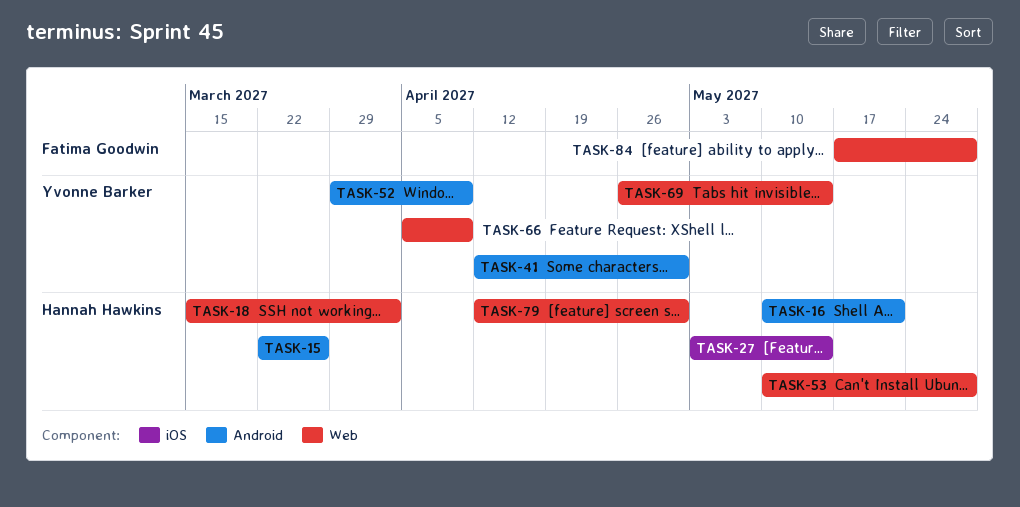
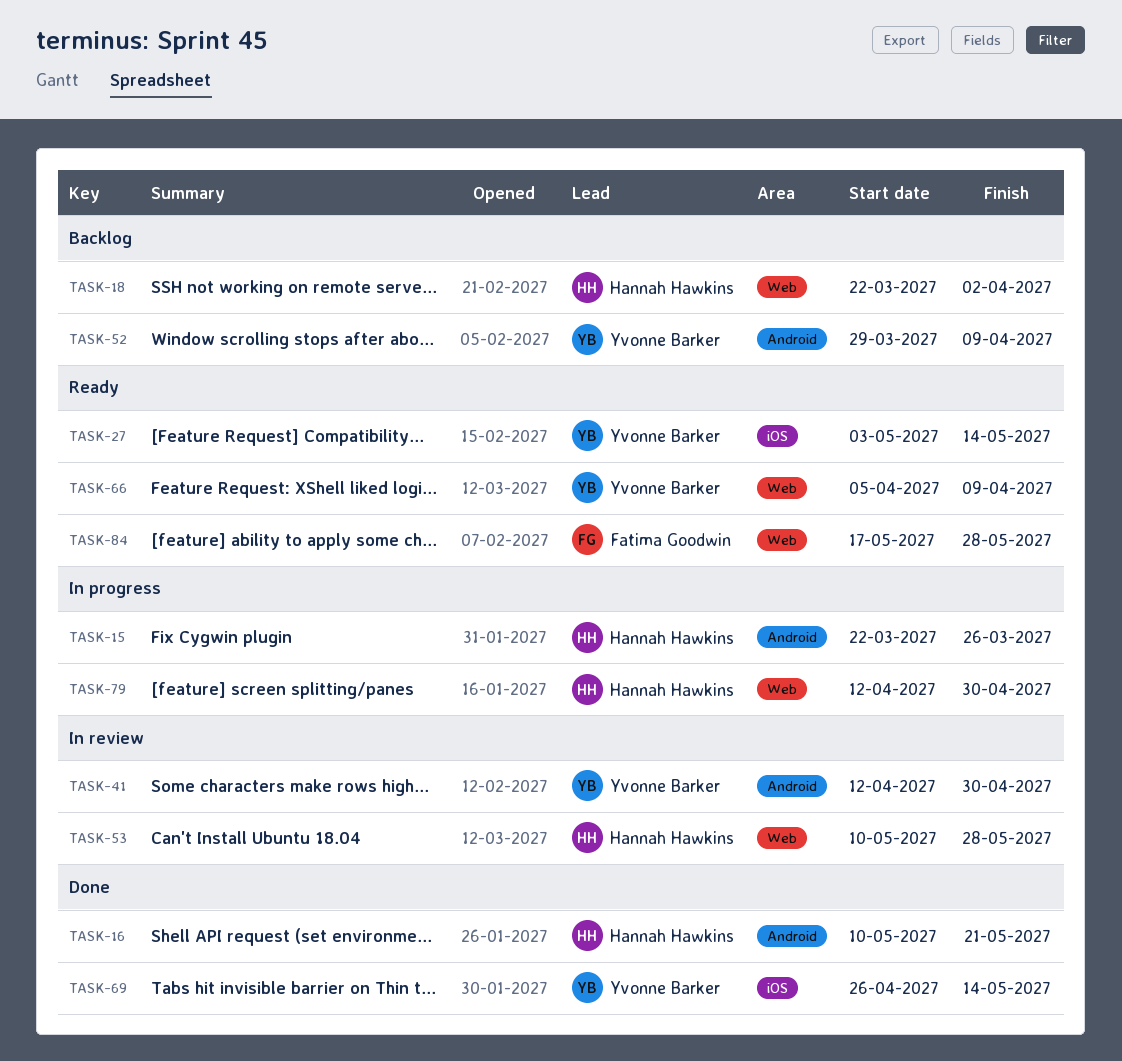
TASK-18, start: Mar 15 -> Mar 22
TASK-27, owner: Hannah Hawkins -> Yvonne Barker
TASK-69, label: Web -> iOS

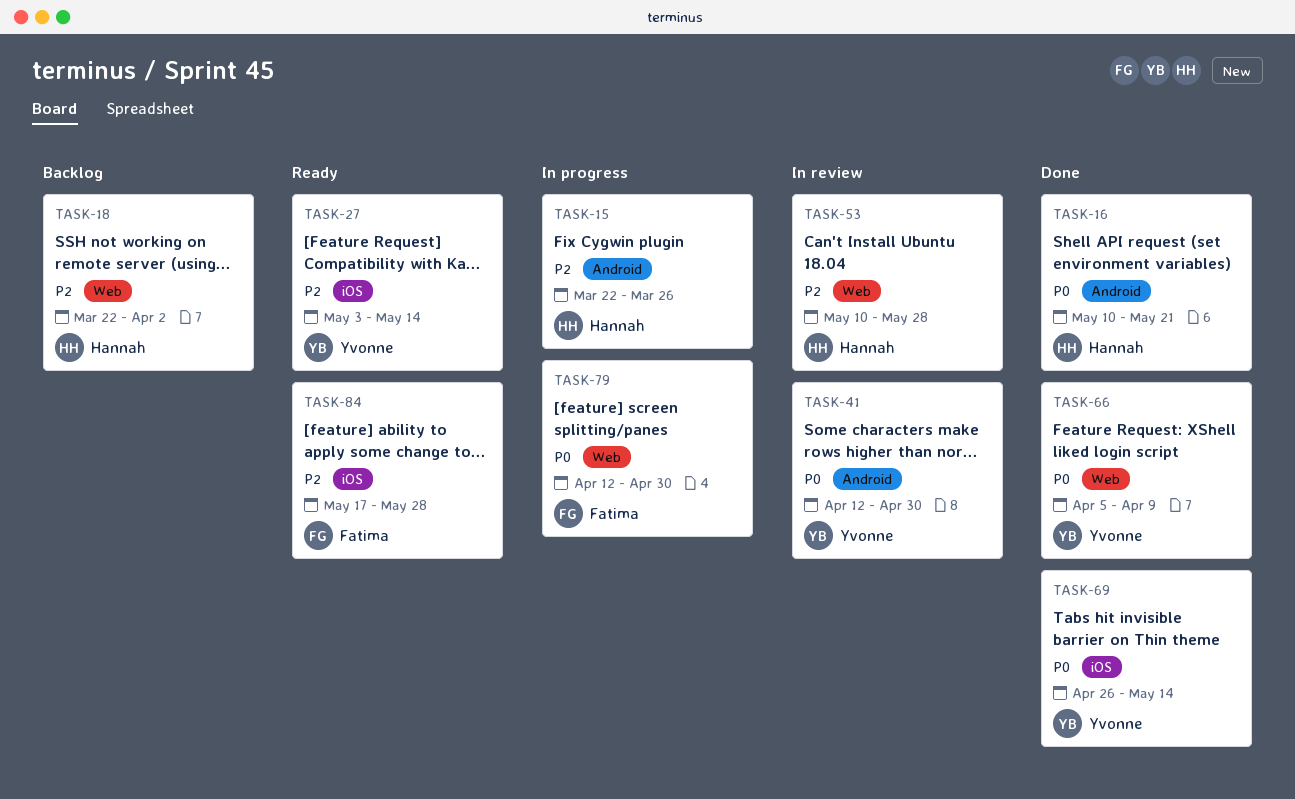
TASK-52: present -> none
TASK-66, status: Ready -> Done
TASK-79, owner: Hannah Hawkins -> Fatima Goodwin
TASK-84, label: Web -> iOS

